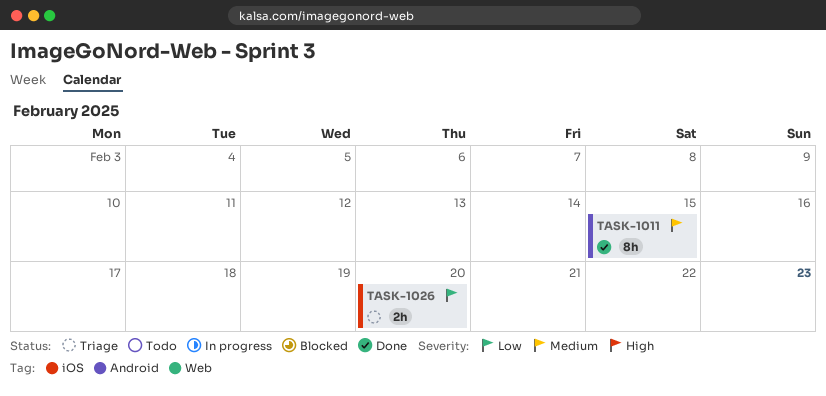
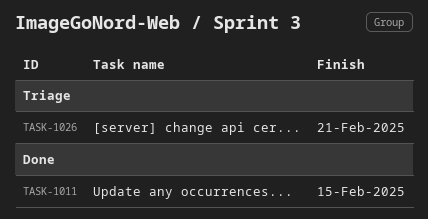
TASK-1026, due: Feb 20 -> Feb 21

